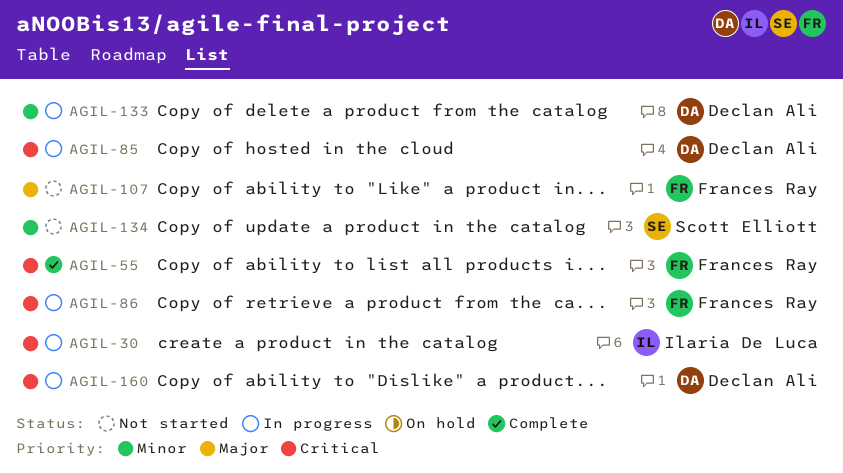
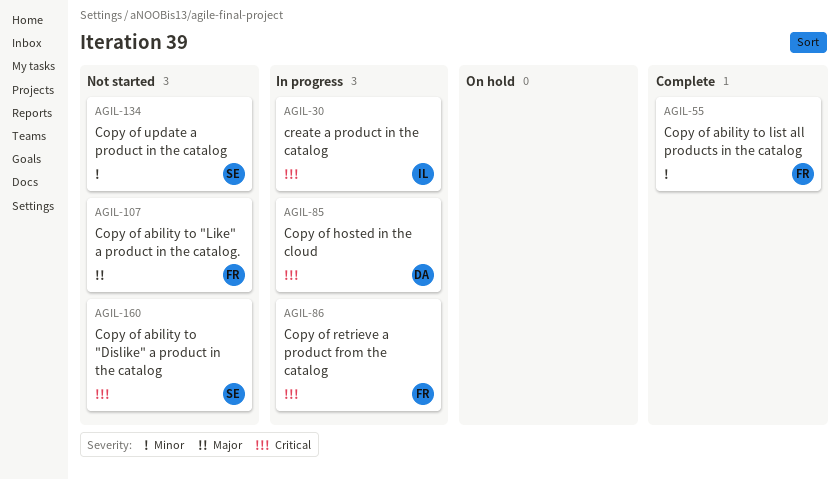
AGIL-55, priority: Critical -> Minor
AGIL-133: present -> none
AGIL-160, status: In progress -> Not started
AGIL-160, owner: Declan Ali -> Scott Elliott

